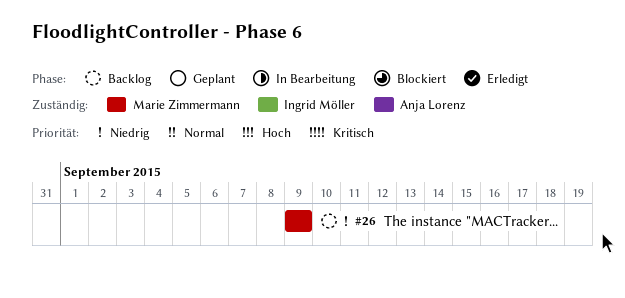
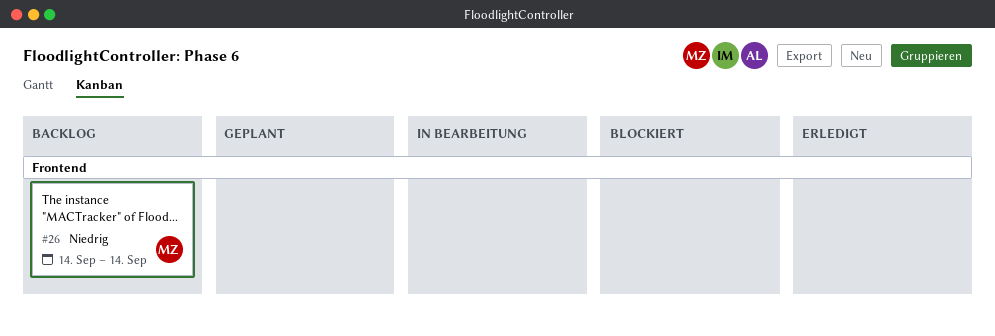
#26, start: Sep 9 -> Sep 14
#26, due: Sep 9 -> Sep 14

